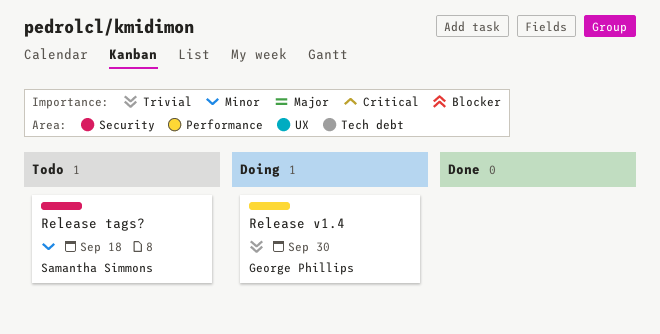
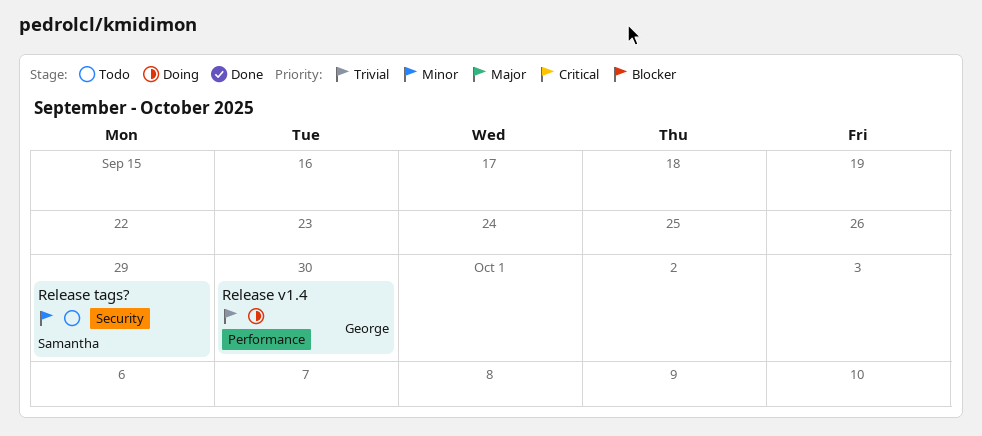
Release tags?, due: Sep 18 -> Sep 29

